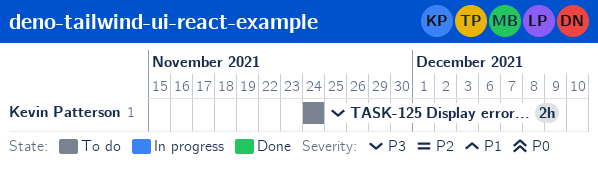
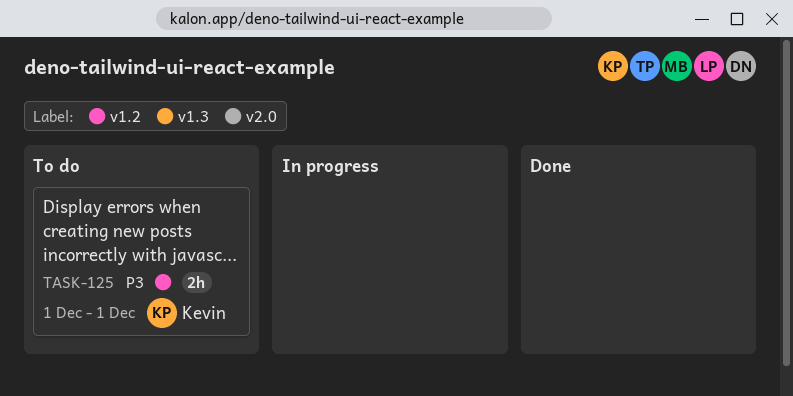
TASK-125, start: Nov 24 -> Dec 1
TASK-125, due: Nov 24 -> Dec 1

